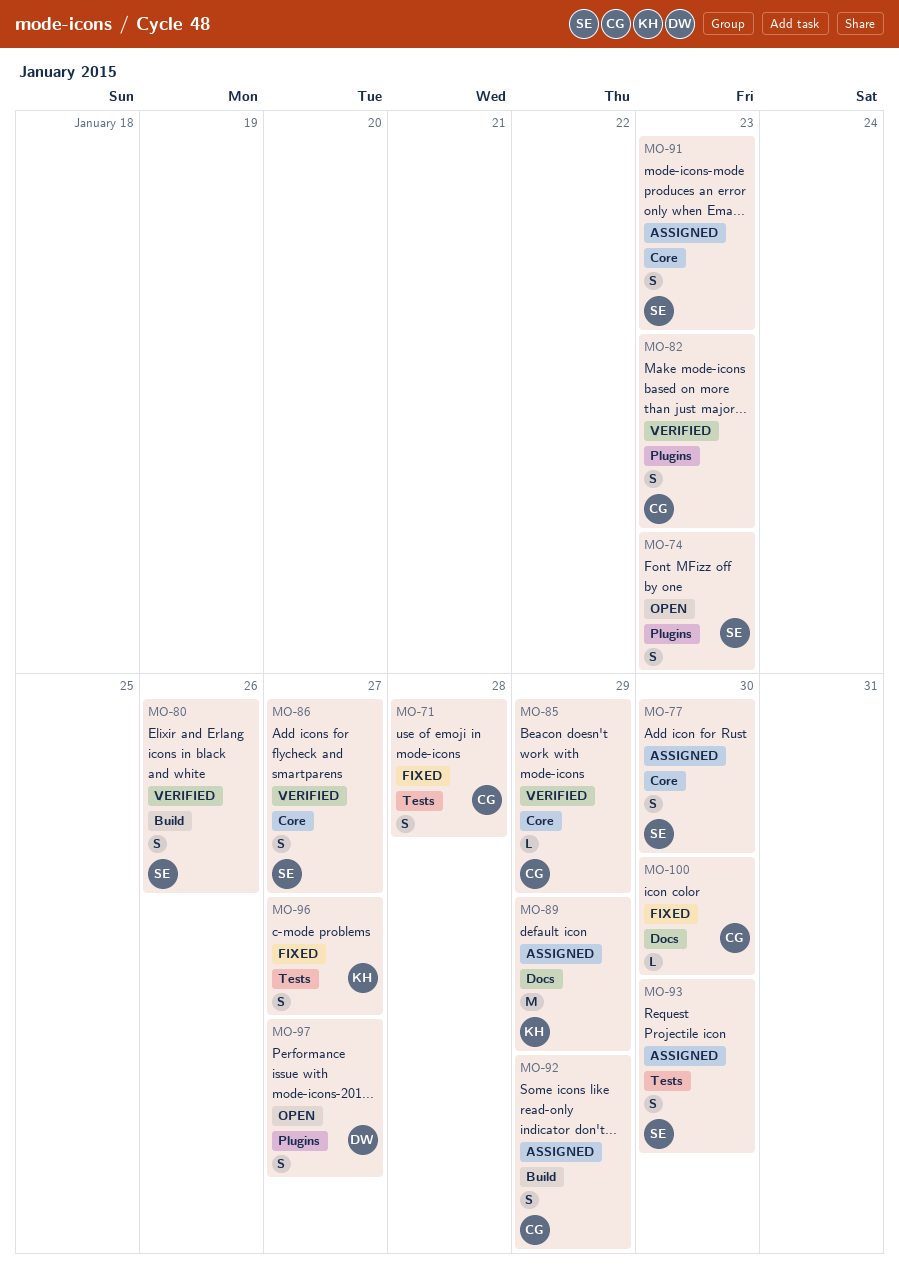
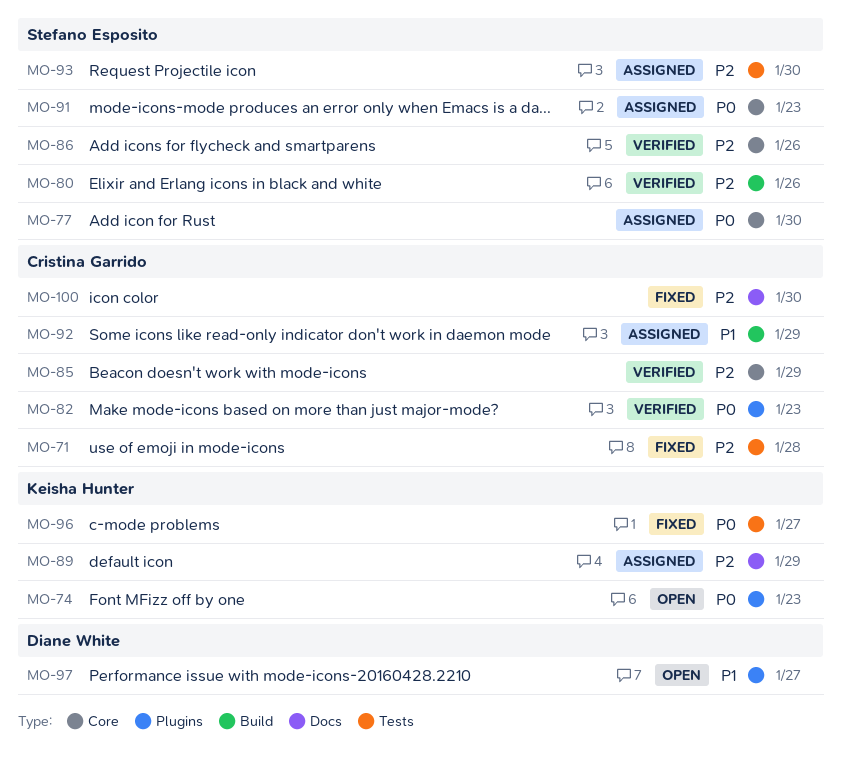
MO-74, owner: Stefano Esposito -> Keisha Hunter
MO-86, due: Jan 27 -> Jan 26

